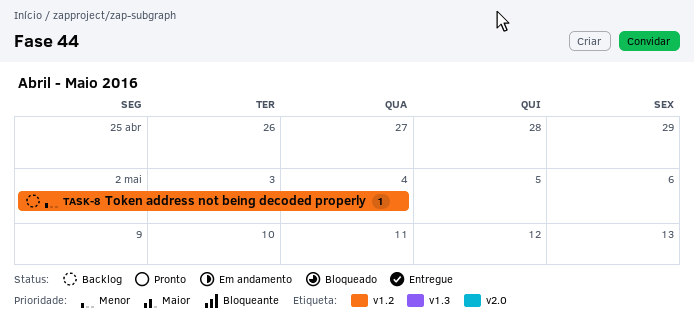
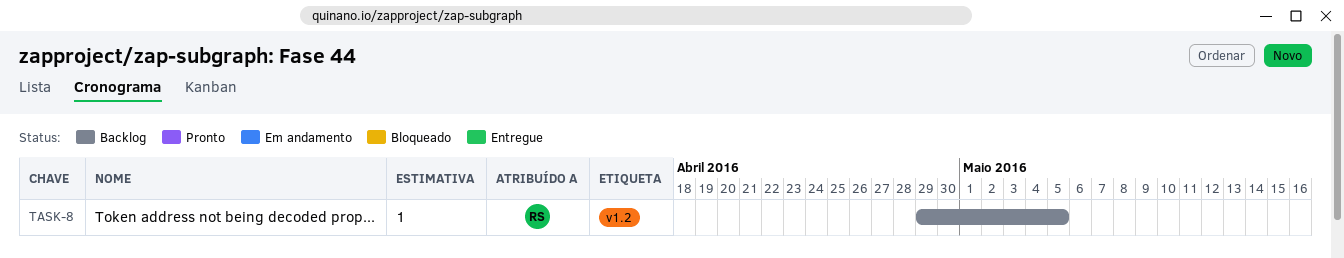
TASK-8, start: May 2 -> Apr 29
TASK-8, due: May 4 -> May 5

